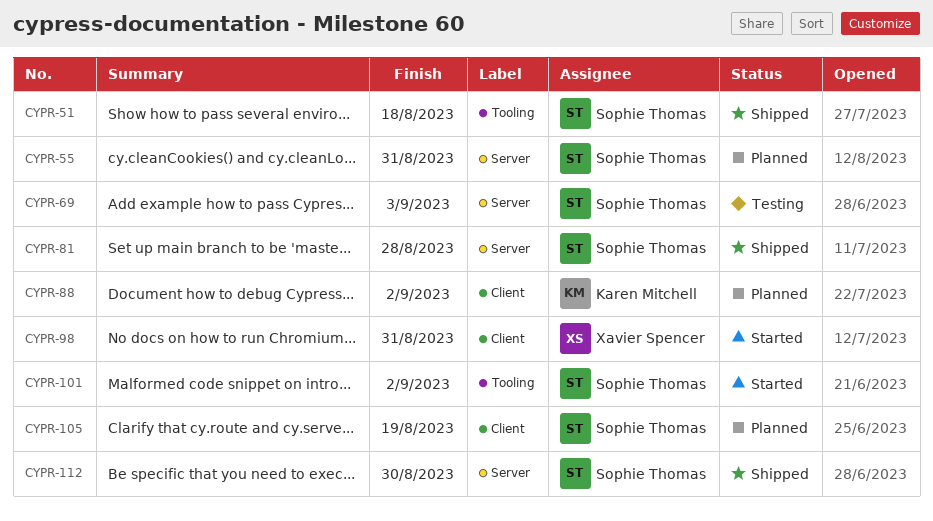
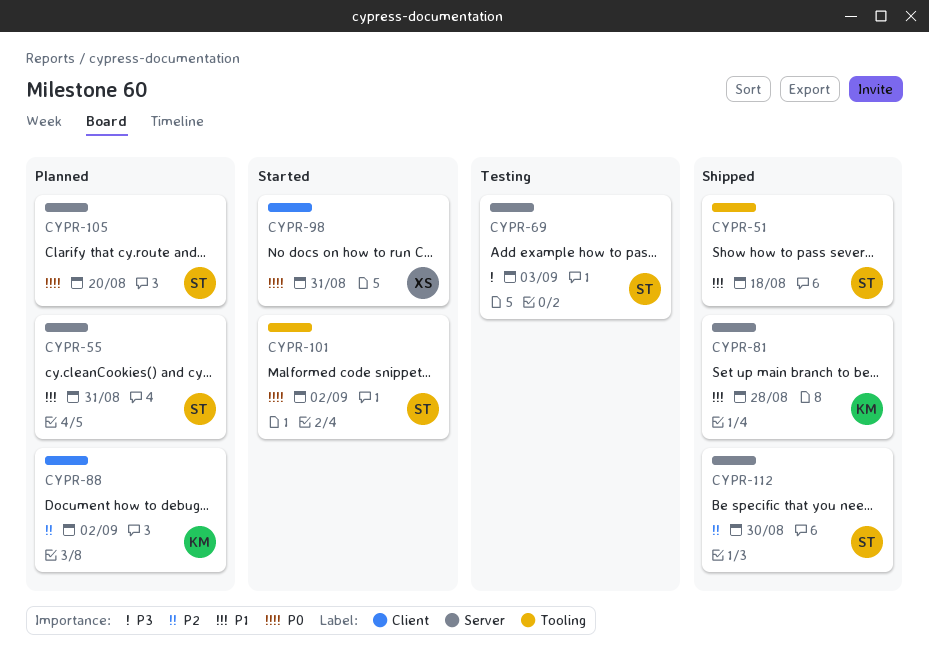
CYPR-81, owner: Sophie Thomas -> Karen Mitchell
CYPR-105, label: Client -> Server
CYPR-105, due: Aug 19 -> Aug 20

